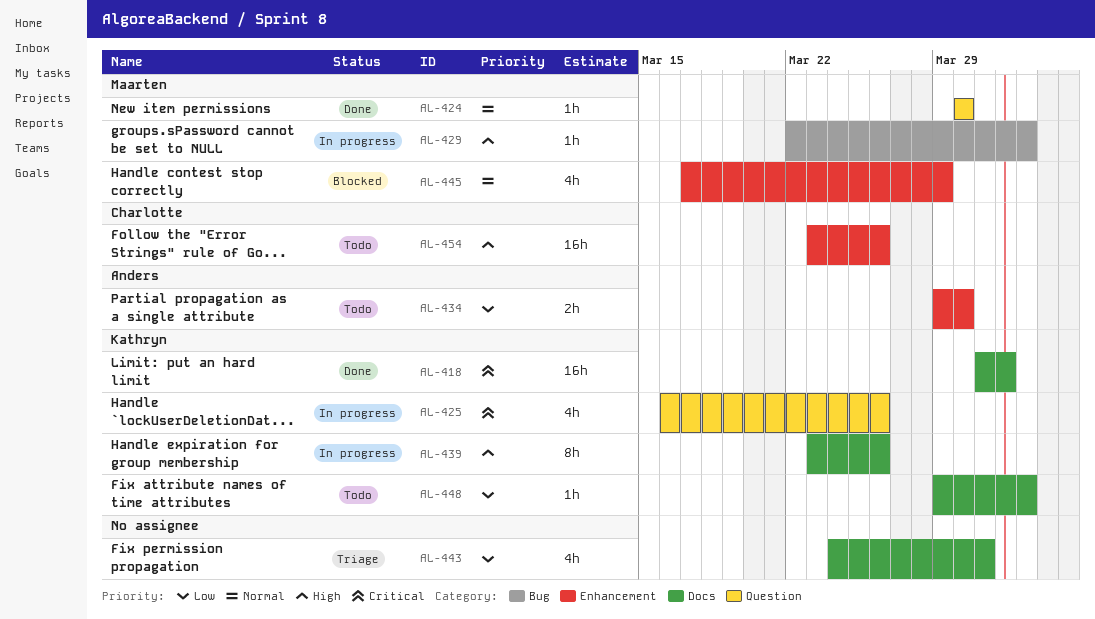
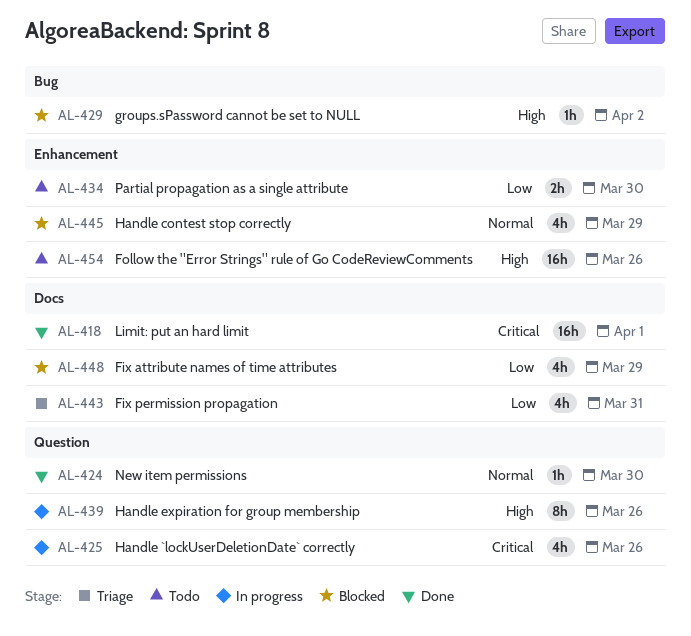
AL-429, status: In progress -> Blocked
AL-439, label: Docs -> Question
AL-448, status: Todo -> Blocked
AL-448, estimate: 1h -> 4h
AL-448, due: Apr 2 -> Mar 29

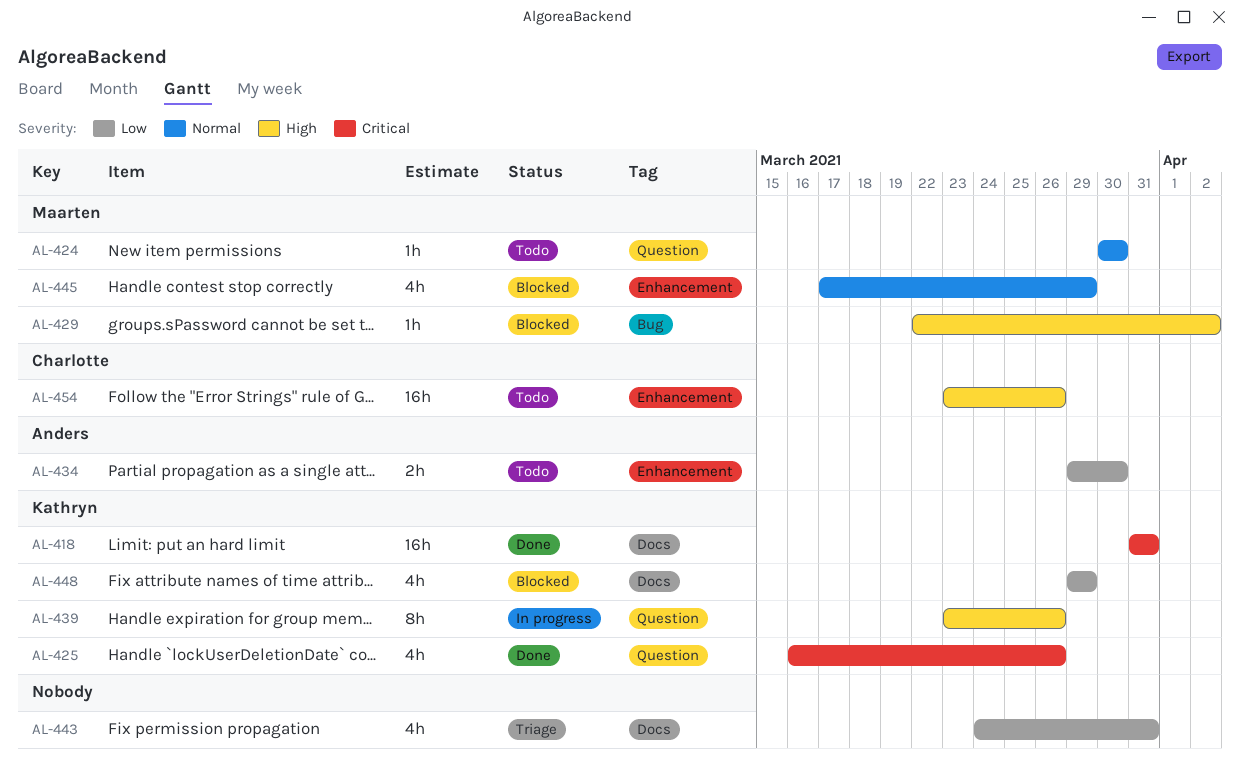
AL-418, due: Apr 1 -> Mar 31
AL-424, status: Done -> Todo
AL-425, status: In progress -> Done

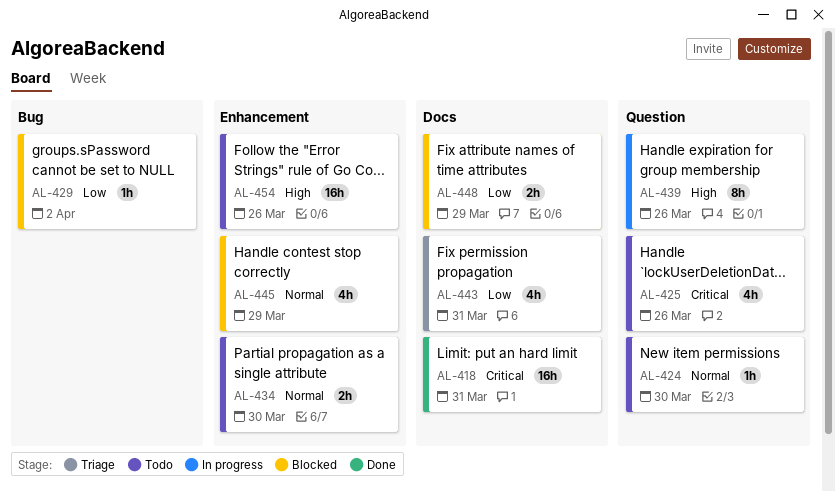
AL-425, status: Done -> Todo
AL-429, priority: High -> Low
AL-434, priority: Low -> Normal
AL-448, estimate: 4h -> 2h

